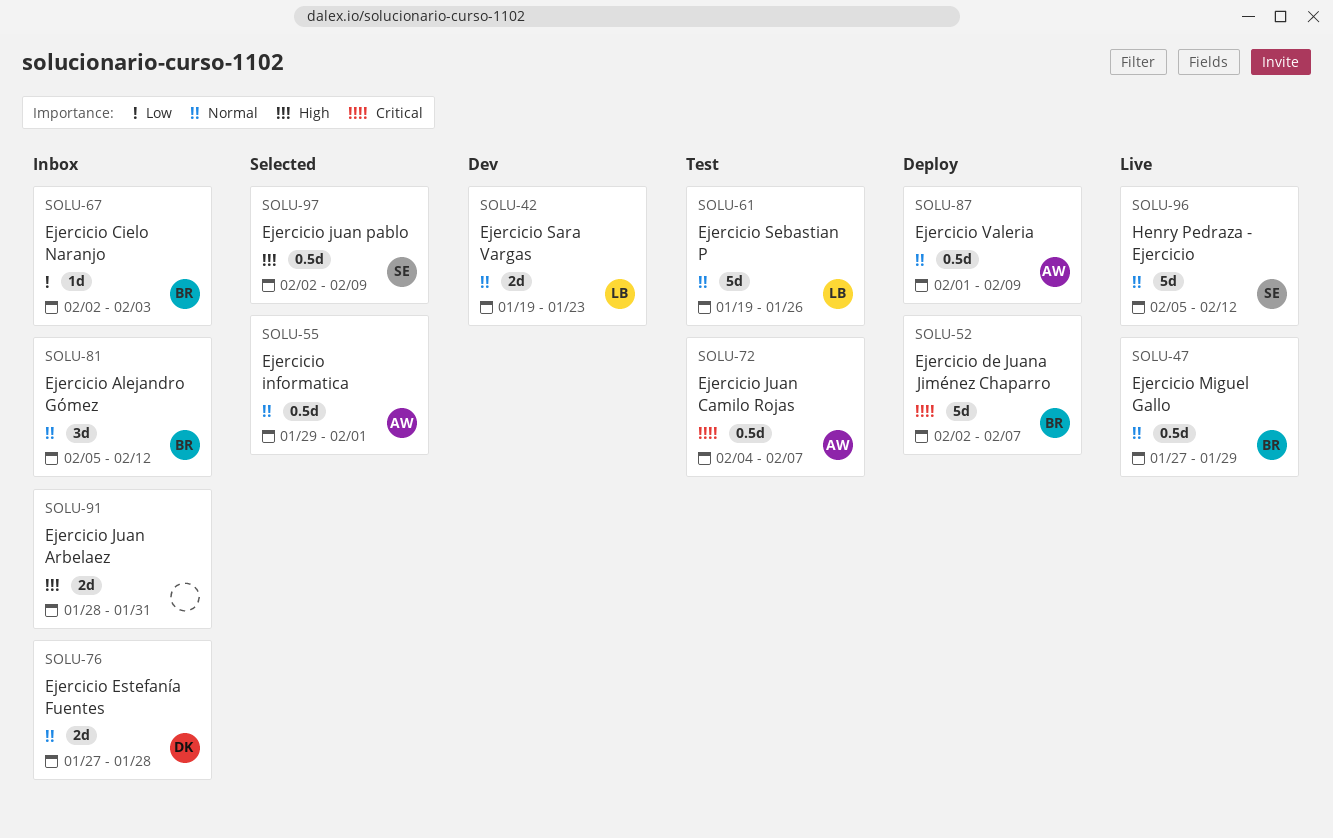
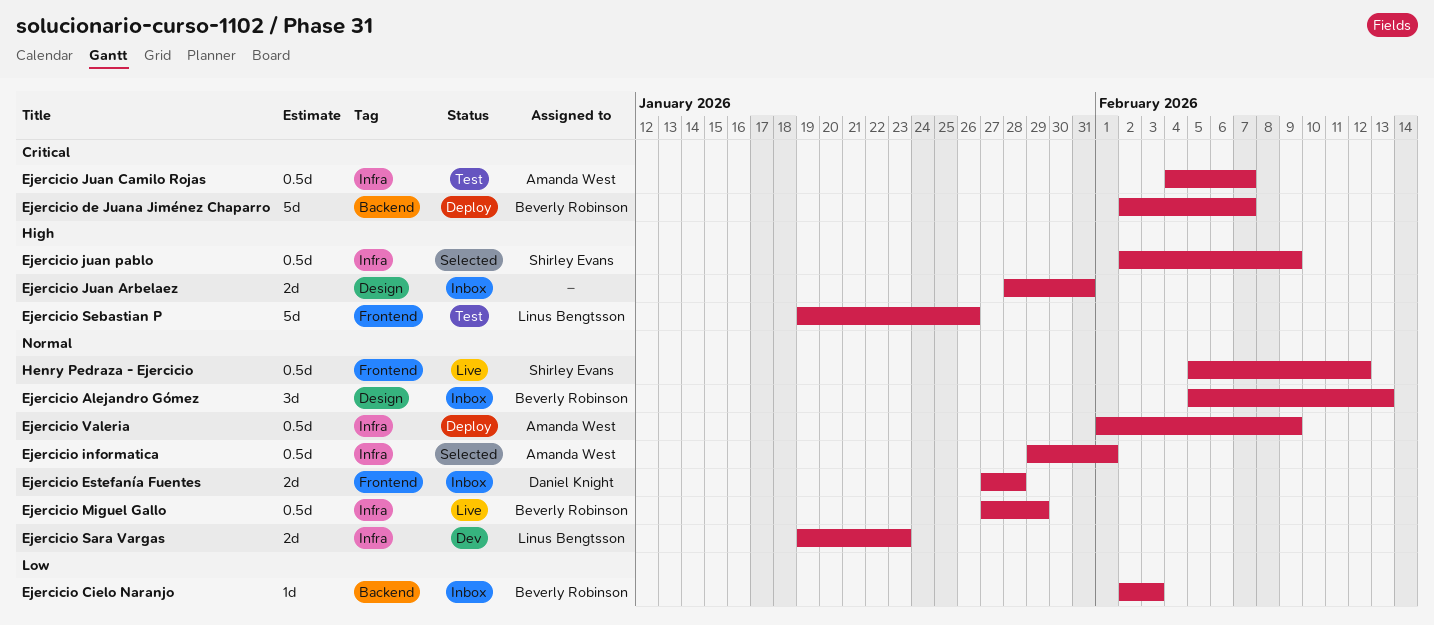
Ejercicio Alejandro Gómez, due: Feb 12 -> Feb 13
Ejercicio Sebastian P, priority: Normal -> High
Henry Pedraza - Ejercicio, estimate: 5d -> 0.5d

